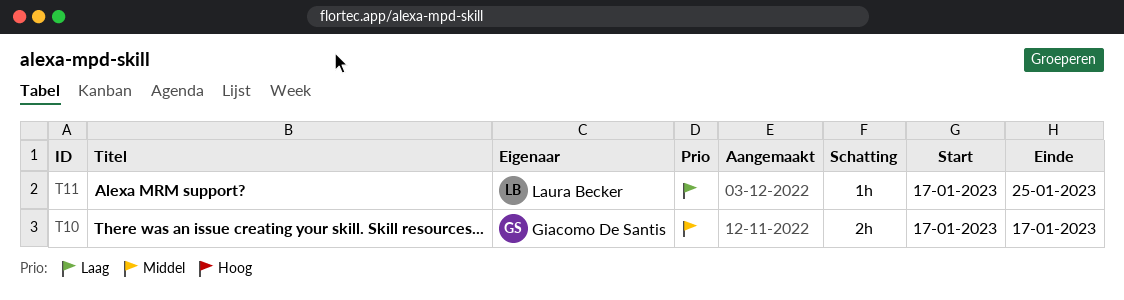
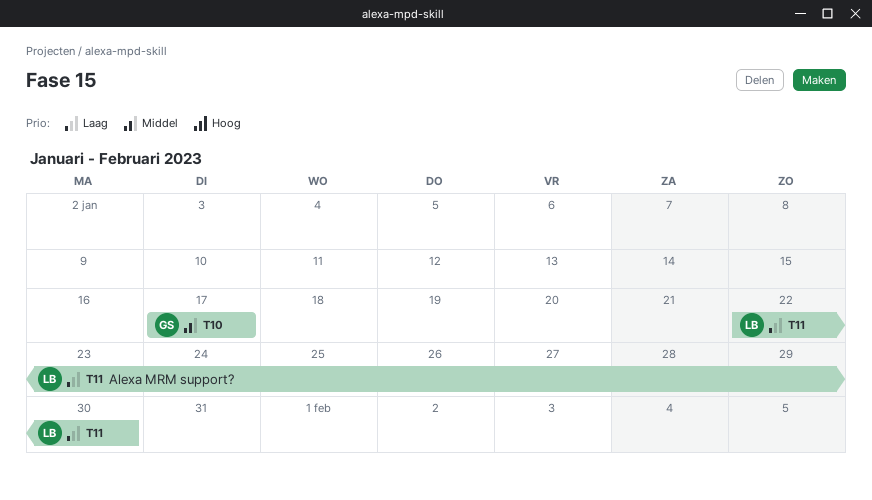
T11, start: Jan 17 -> Jan 22
T11, due: Jan 25 -> Jan 30

